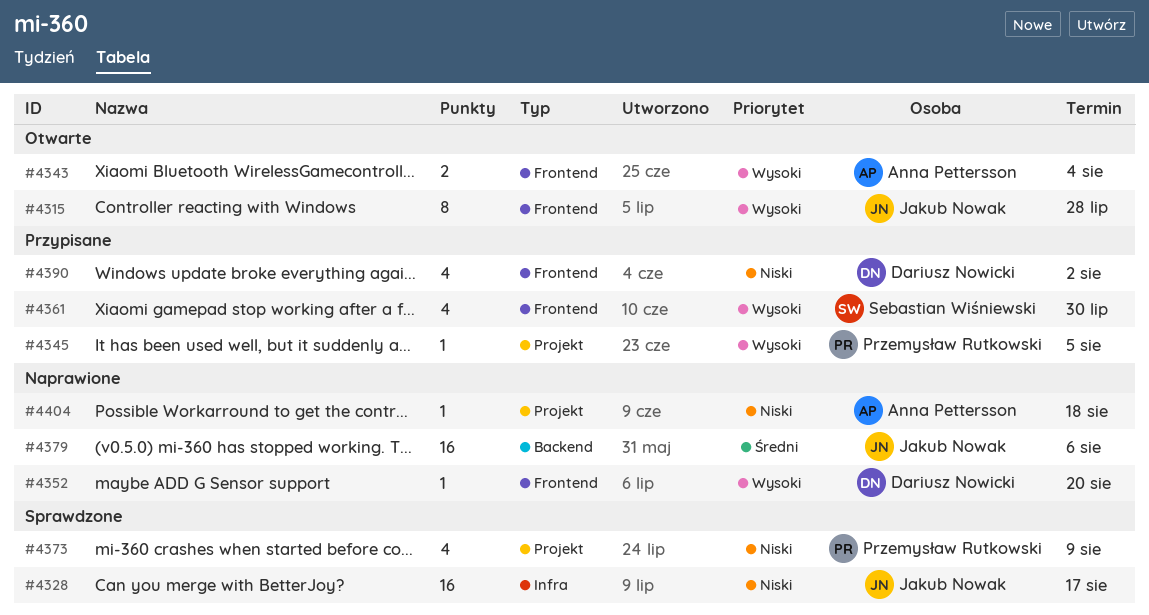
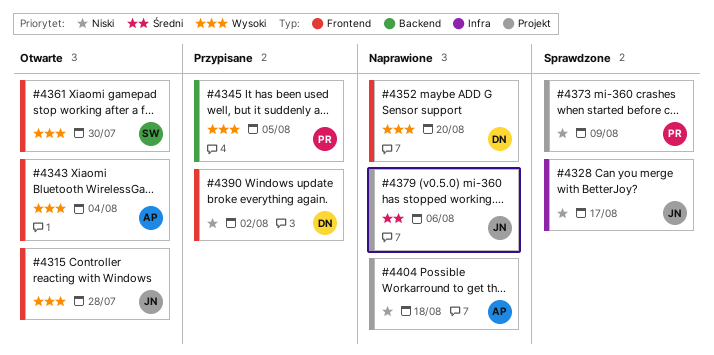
#4345, label: Projekt -> Backend
#4361, status: Przypisane -> Otwarte
#4379, label: Backend -> Projekt

